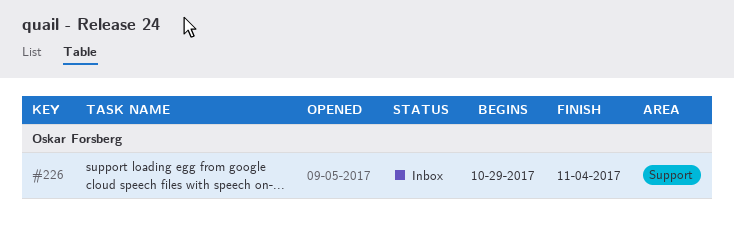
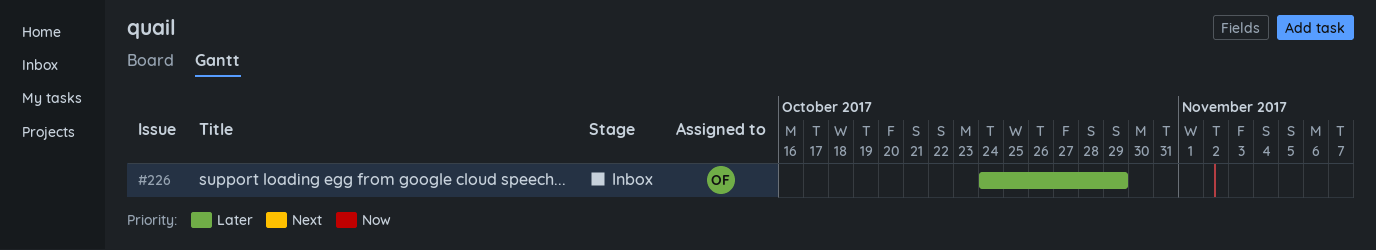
#226, start: Oct 29 -> Oct 24
#226, due: Nov 4 -> Oct 29

